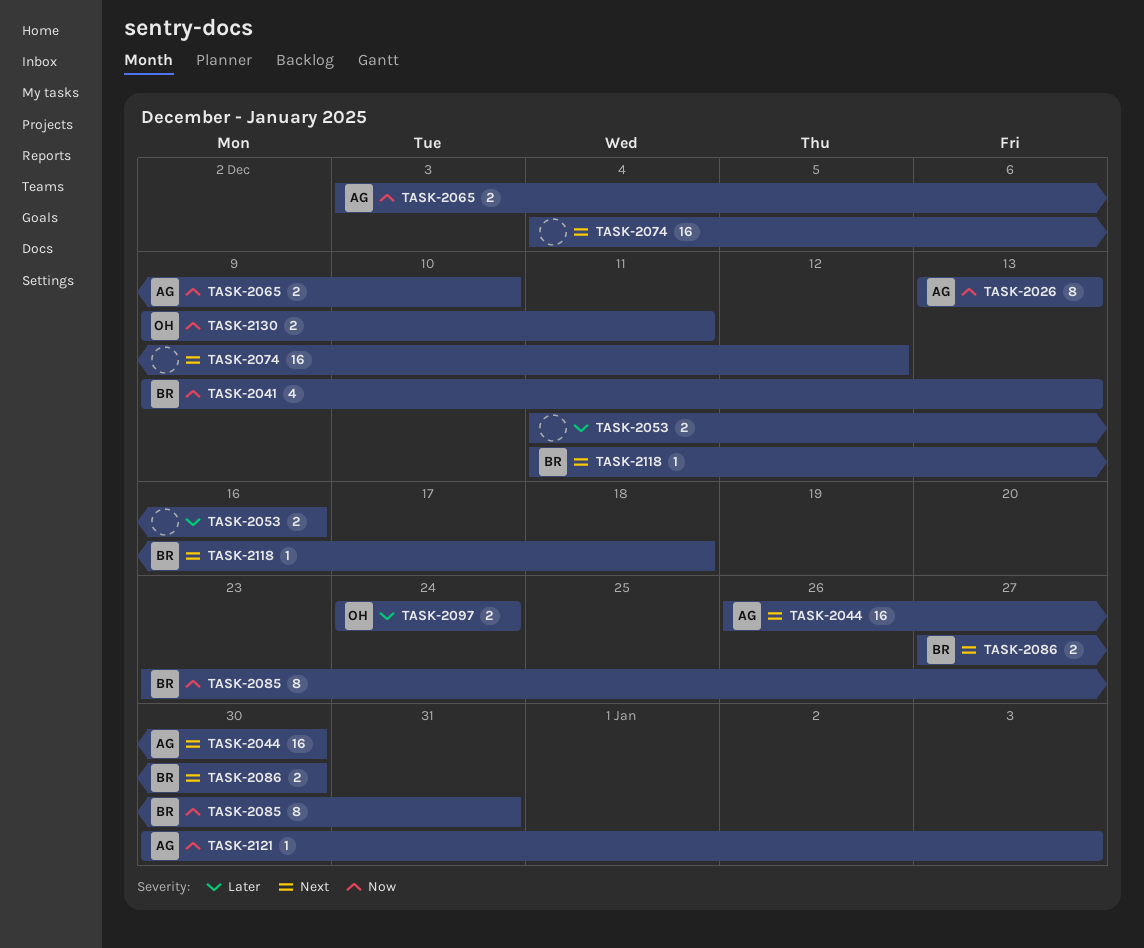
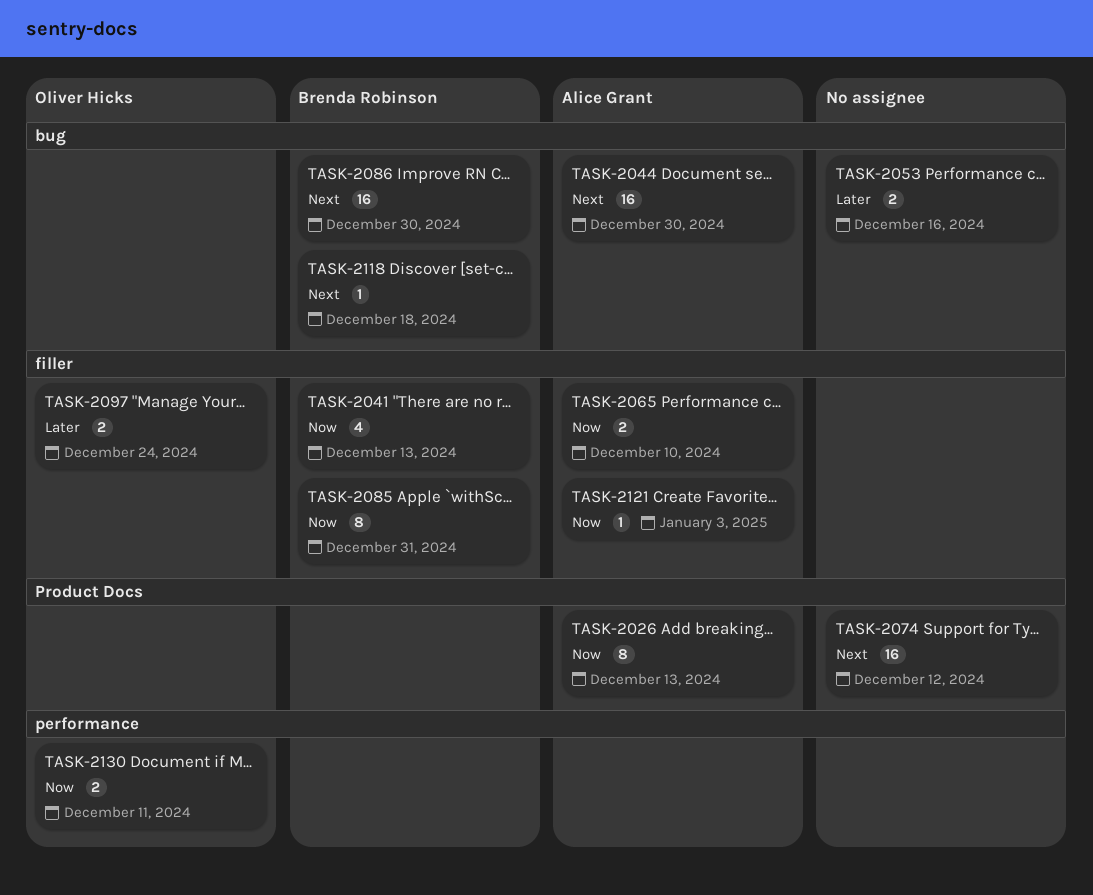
TASK-2086, estimate: 2 -> 16

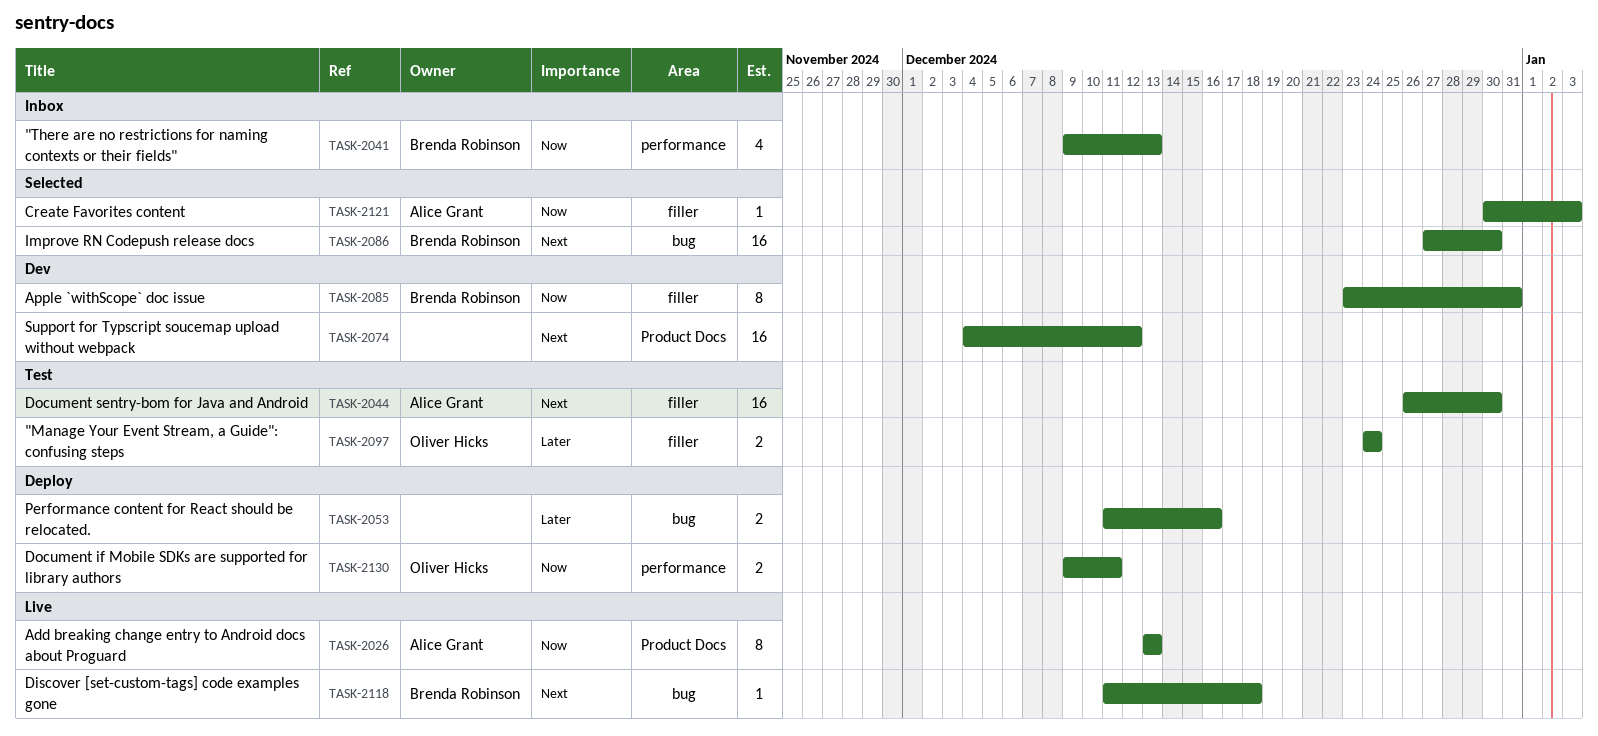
TASK-2041, label: filler -> performance
TASK-2044, label: bug -> filler
TASK-2065: present -> none

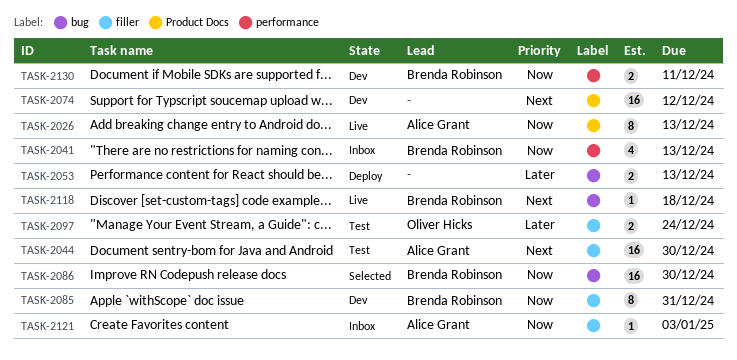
TASK-2053, due: Dec 16 -> Dec 13
TASK-2086, priority: Next -> Now
TASK-2121, status: Selected -> Inbox
TASK-2130, status: Deploy -> Dev
TASK-2130, owner: Oliver Hicks -> Brenda Robinson

